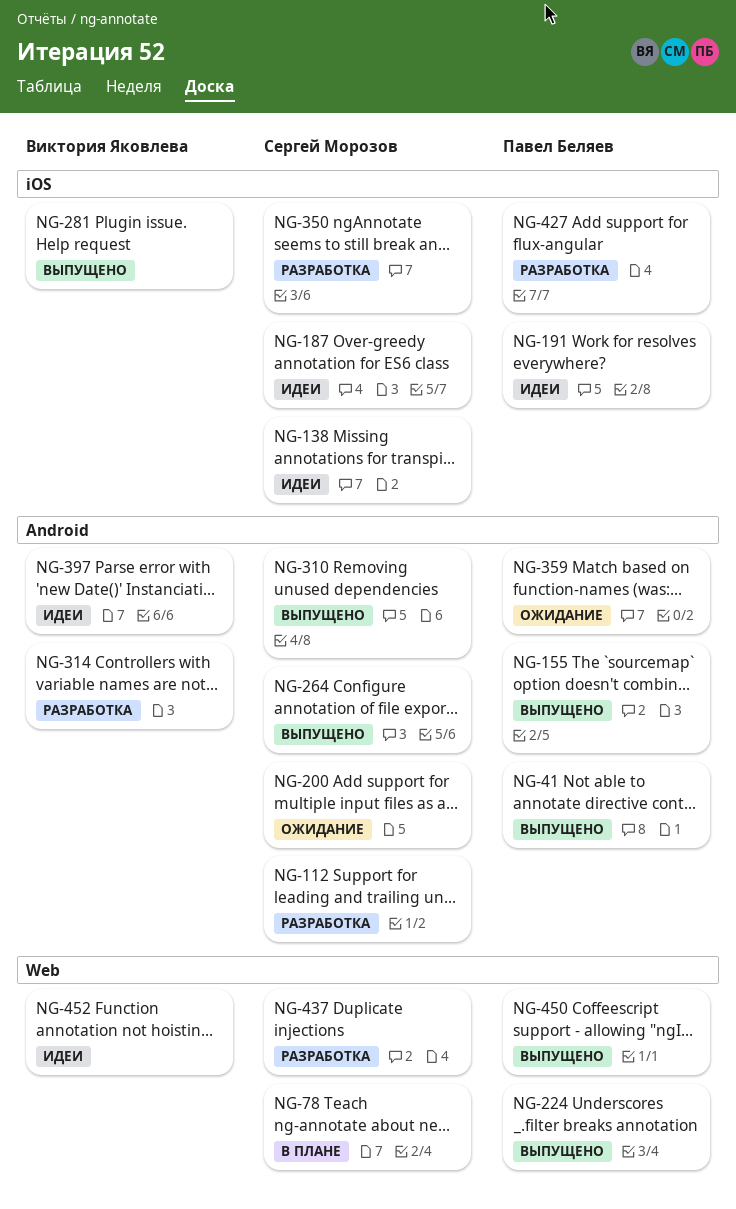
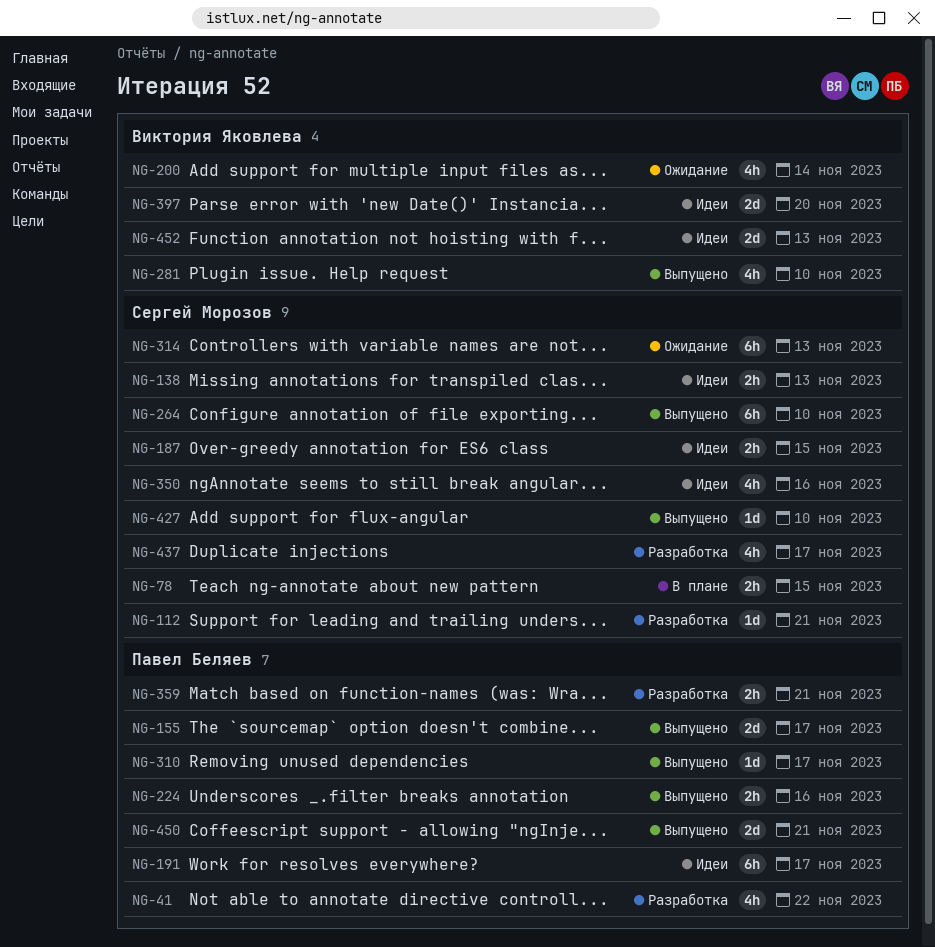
NG-41, status: Выпущено -> Разработка
NG-200, owner: Сергей Морозов -> Виктория Яковлева
NG-310, owner: Сергей Морозов -> Павел Беляев
NG-314, status: Разработка -> Ожидание
NG-314, owner: Виктория Яковлева -> Сергей Морозов
NG-350, status: Разработка -> Идеи
NG-359, status: Ожидание -> Разработка
NG-427, status: Разработка -> Выпущено
NG-427, owner: Павел Беляев -> Сергей Морозов

